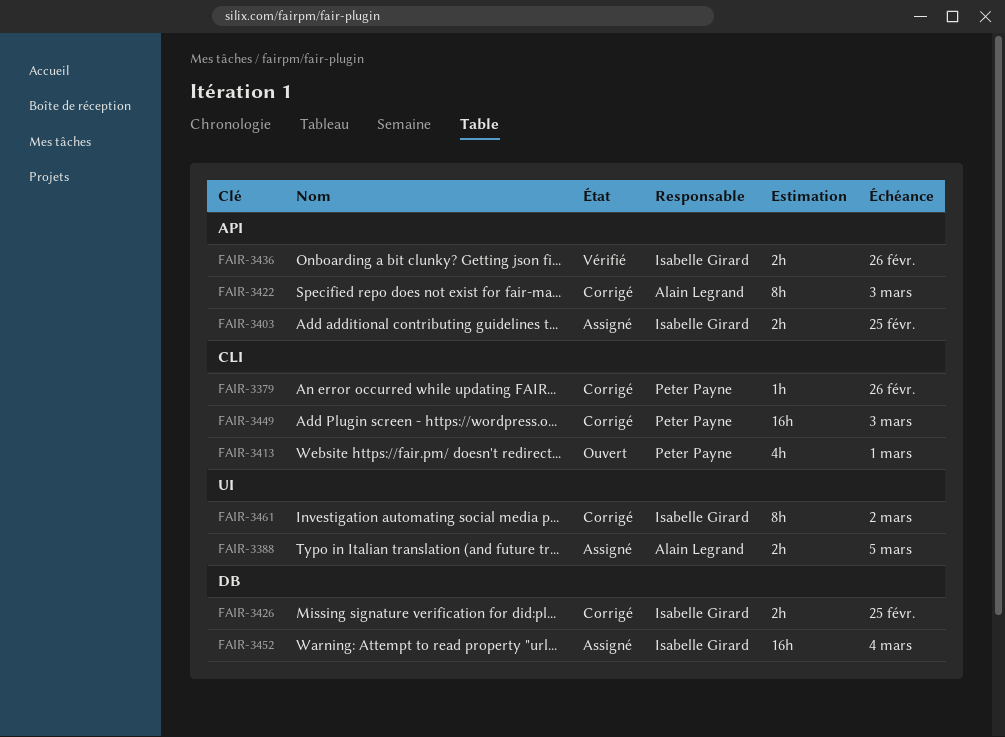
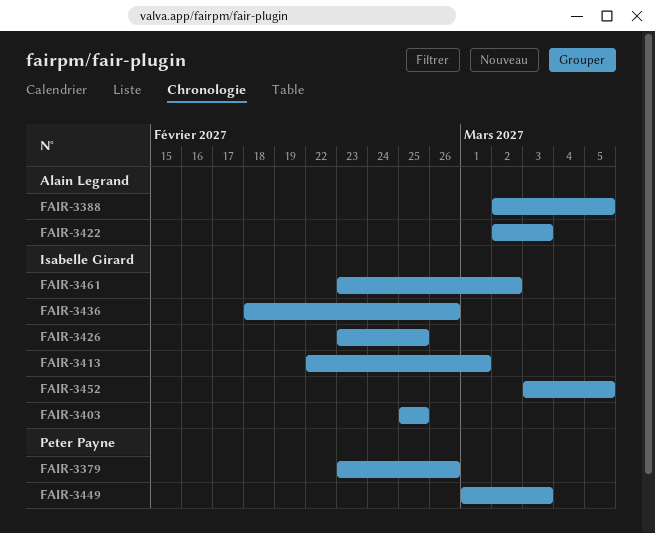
FAIR-3413, owner: Peter Payne -> Isabelle Girard
FAIR-3452, due: Mar 4 -> Mar 5

